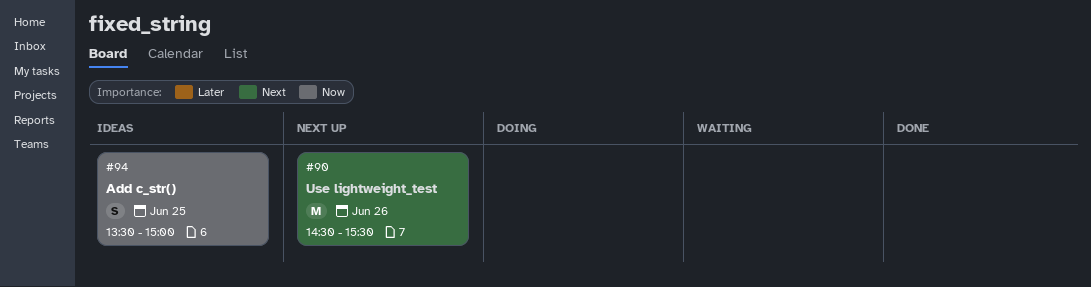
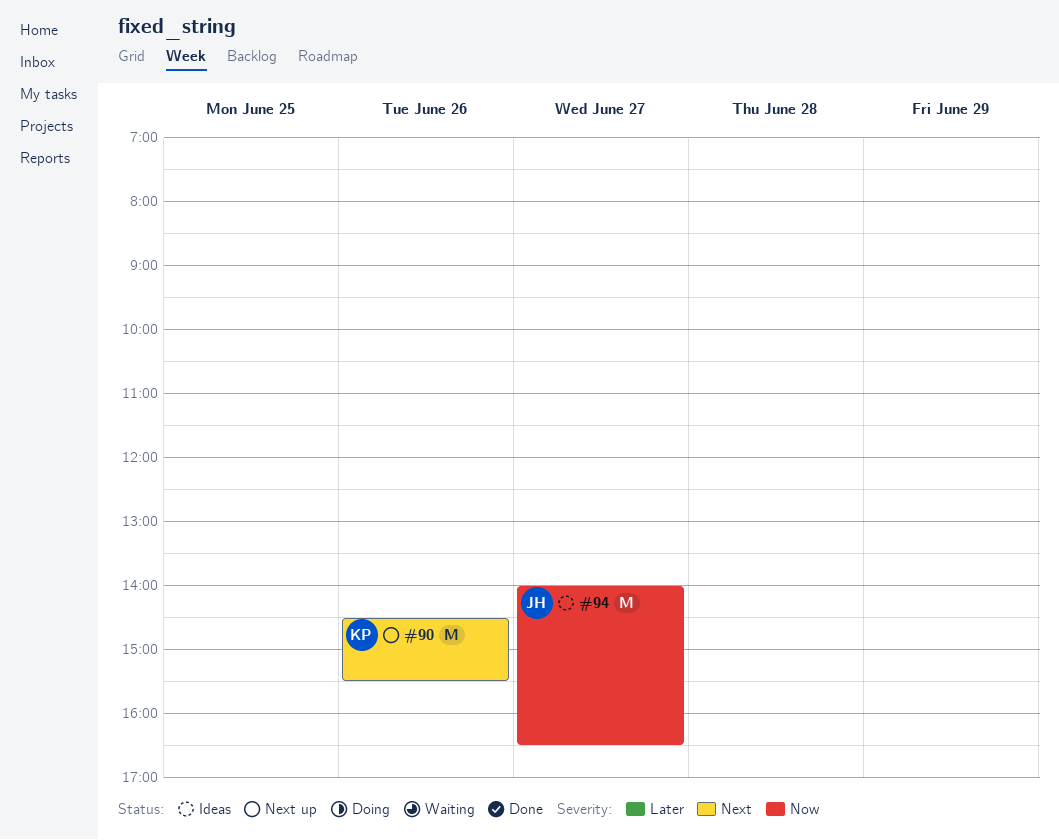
#94, estimate: S -> M
#94, day: Jun 25 -> Jun 27
#94, begins: 13:30 -> 14:00
#94, ends: 15:00 -> 16:30

